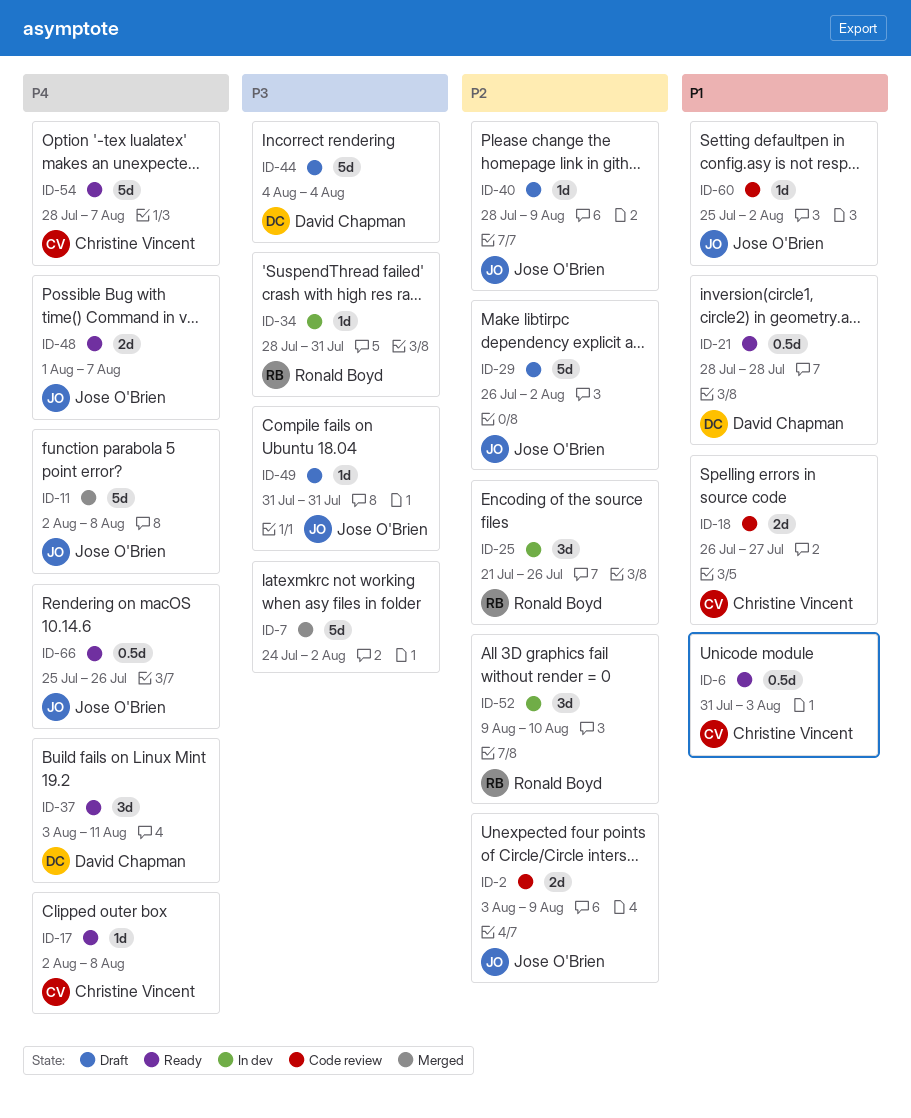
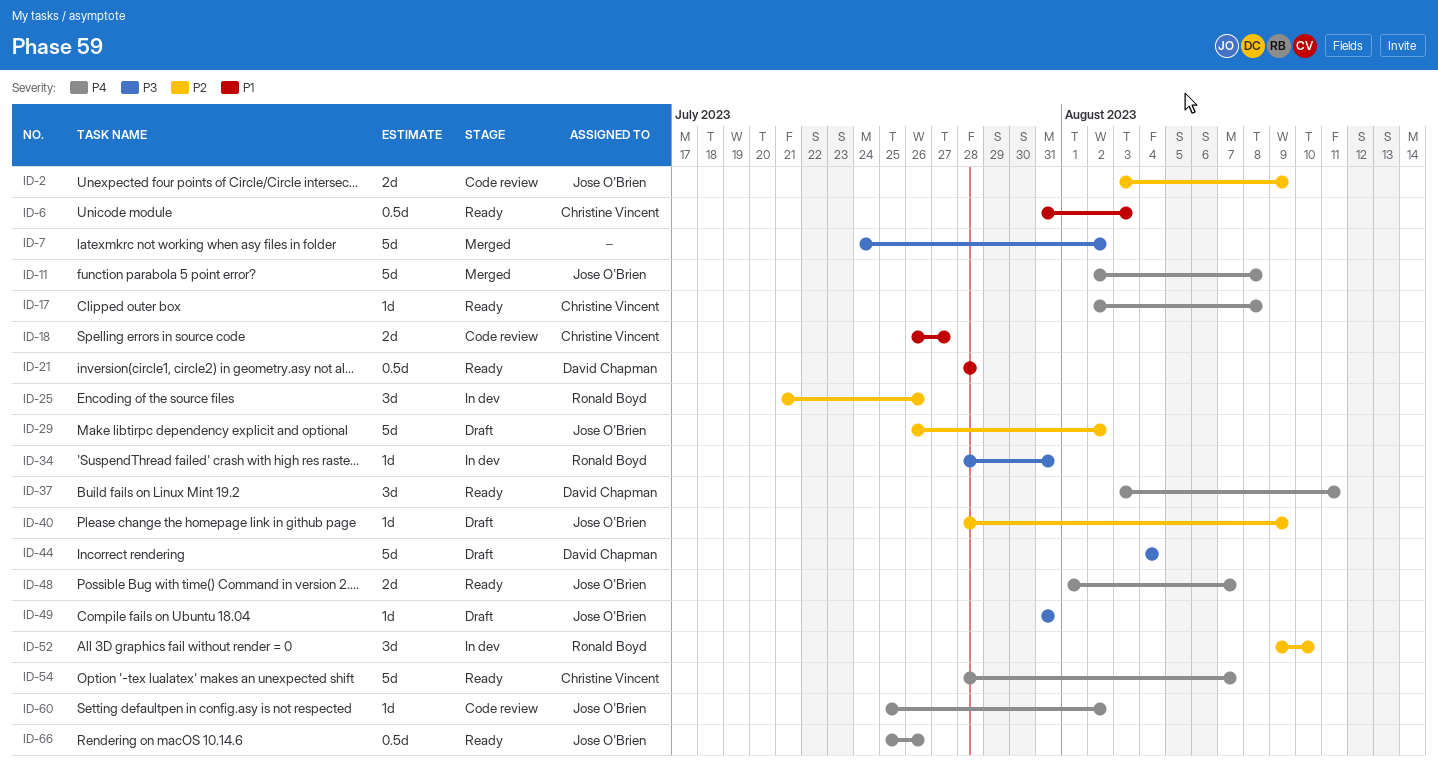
ID-60, priority: P1 -> P4

